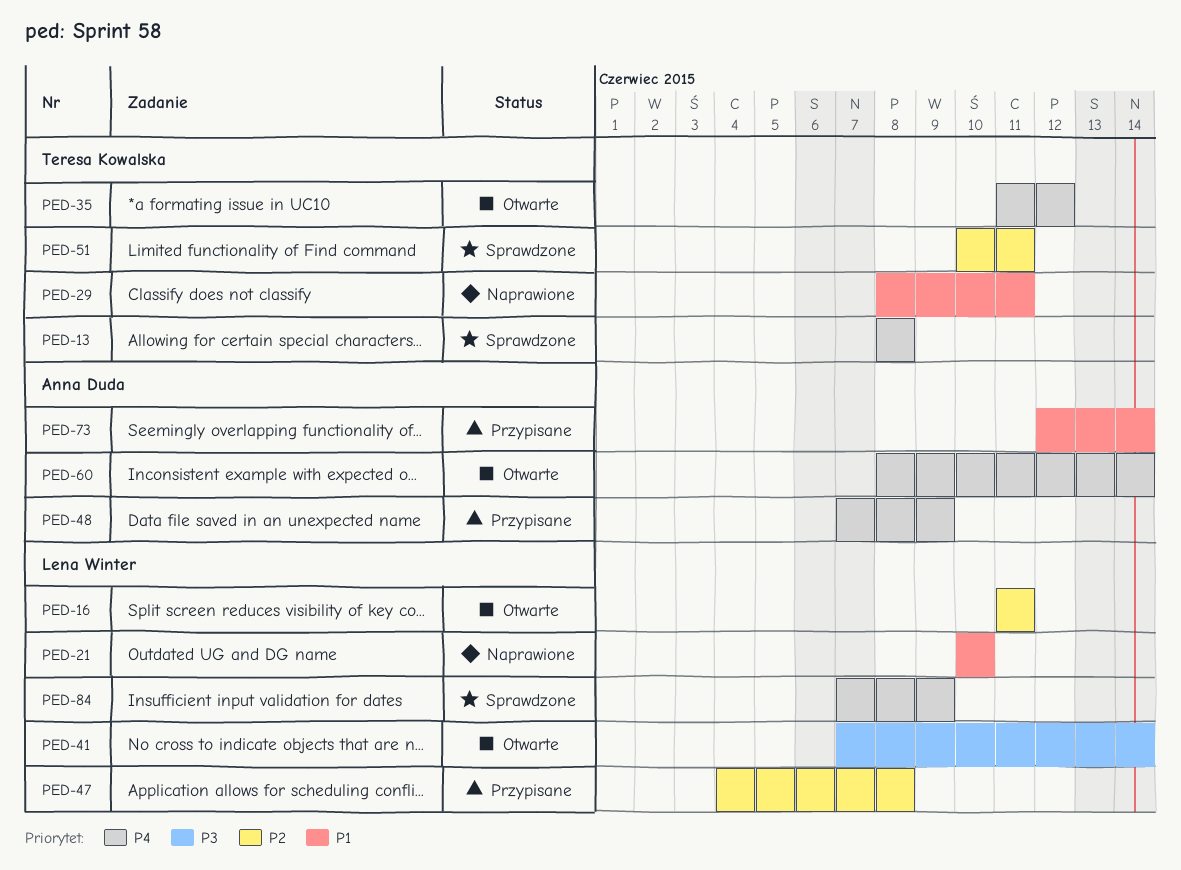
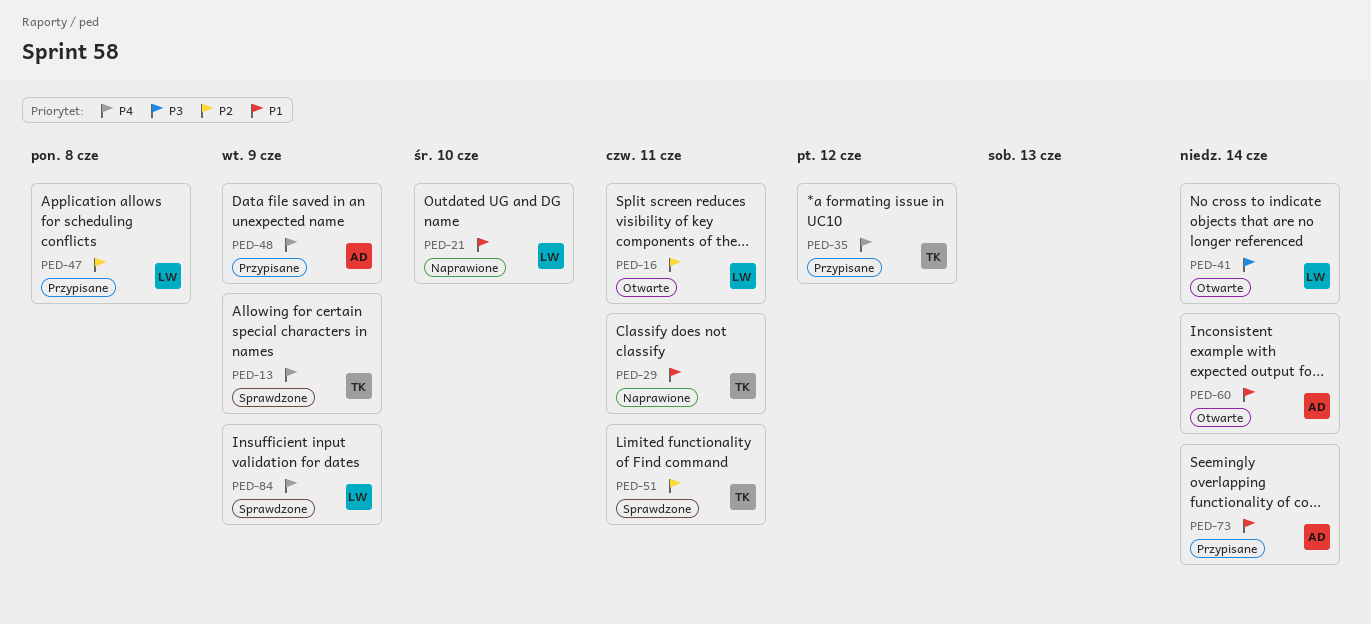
PED-13, due: Jun 8 -> Jun 9
PED-35, status: Otwarte -> Przypisane
PED-60, priority: P4 -> P1

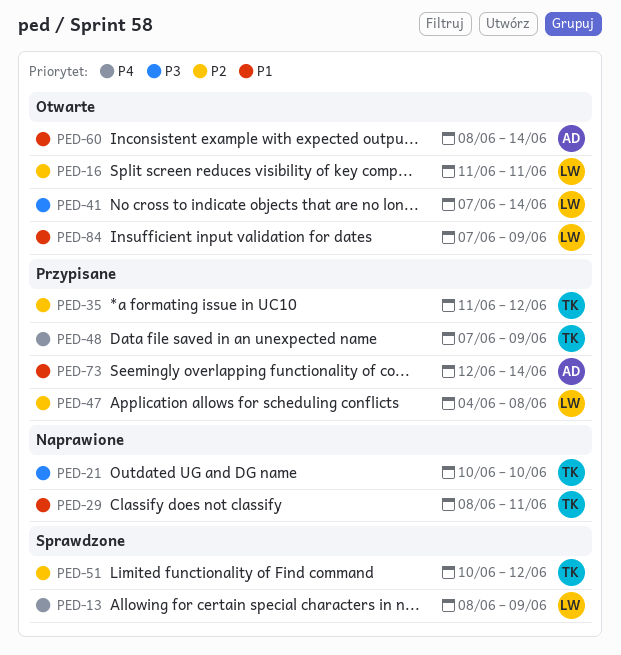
PED-13, owner: TK -> LW
PED-21, owner: LW -> TK
PED-21, priority: P1 -> P3
PED-35, priority: P4 -> P2
PED-48, owner: AD -> TK
PED-51, due: Jun 11 -> Jun 12
PED-84, status: Sprawdzone -> Otwarte
PED-84, priority: P4 -> P1

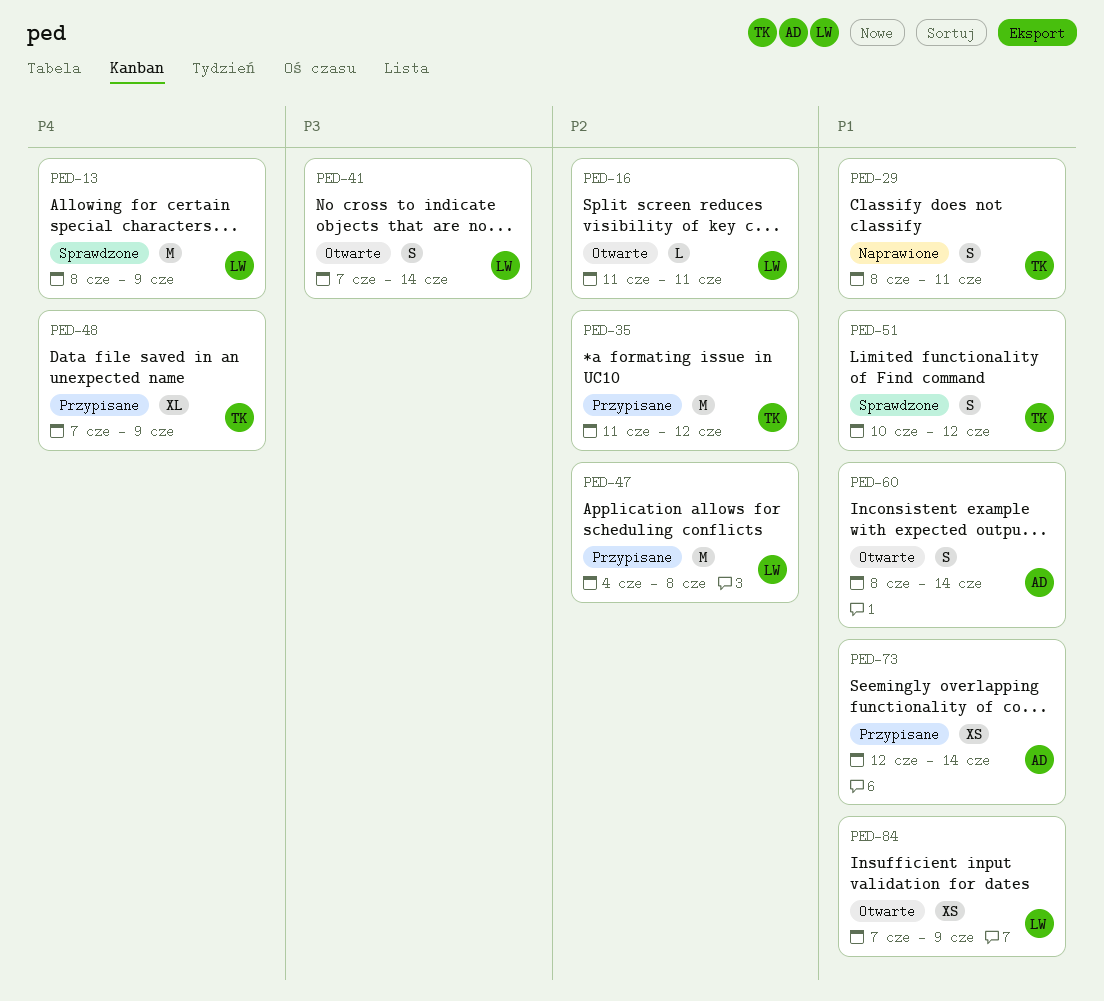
PED-21: present -> none
PED-51, priority: P2 -> P1

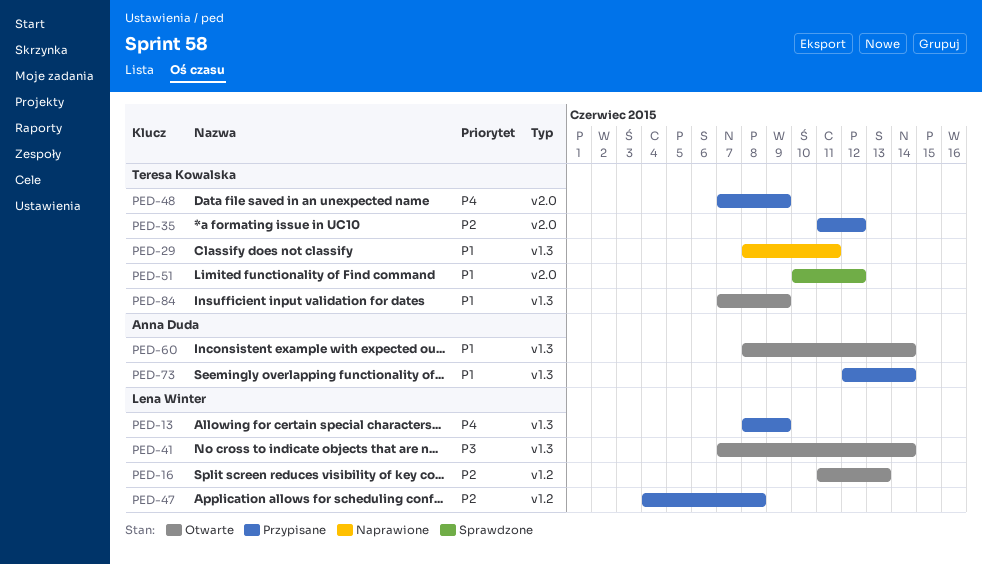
PED-13, status: Sprawdzone -> Przypisane
PED-16, due: Jun 11 -> Jun 13
PED-84, owner: Lena Winter -> Teresa Kowalska

